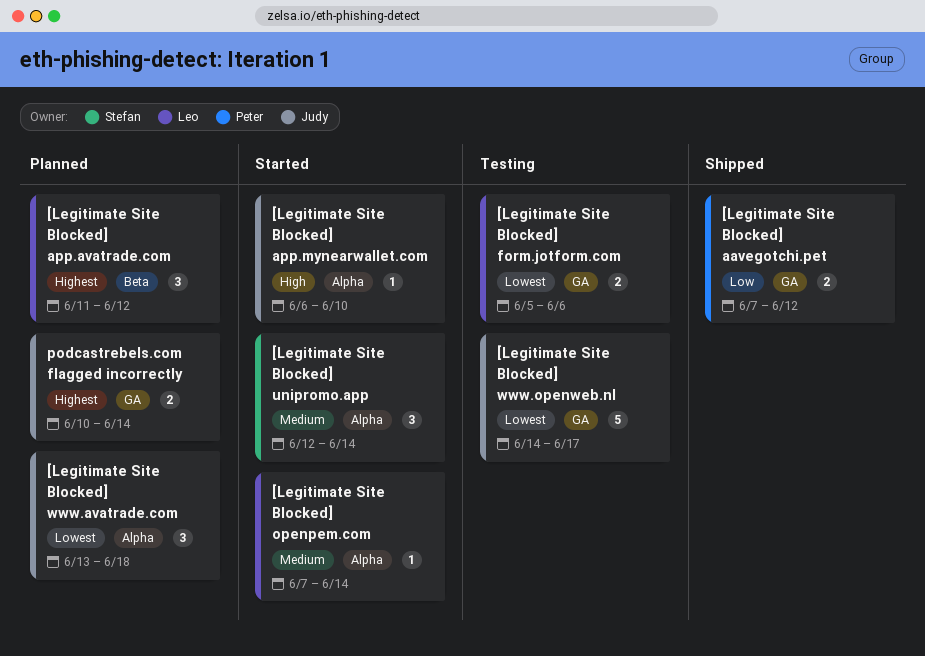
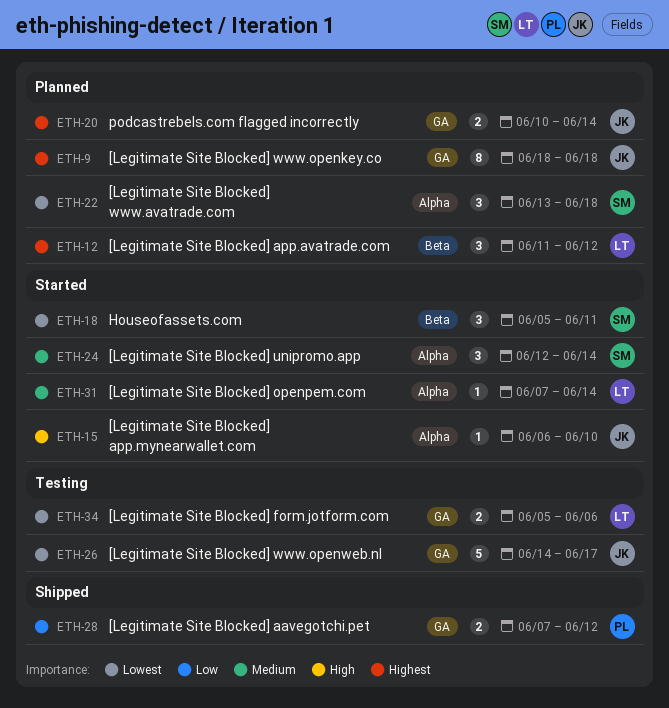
[Legitimate Site Blocked] www.avatrade.com, owner: Judy -> Stefan
[Legitimate Site Blocked] www.openkey.co: none -> present
Houseofassets.com: none -> present

